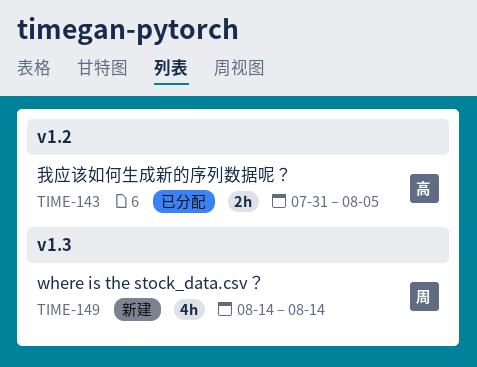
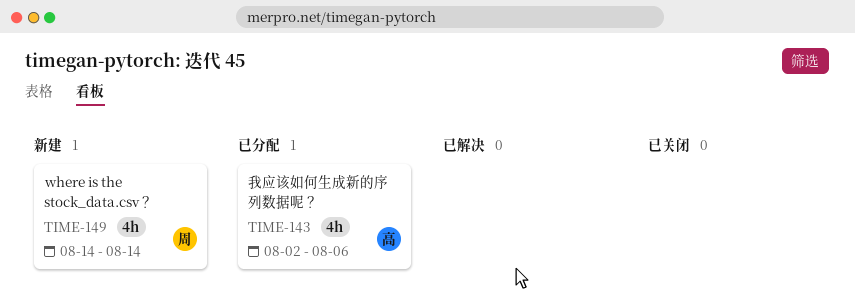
TIME-143, estimate: 2h -> 4h
TIME-143, start: Jul 31 -> Aug 2
TIME-143, due: Aug 5 -> Aug 6

